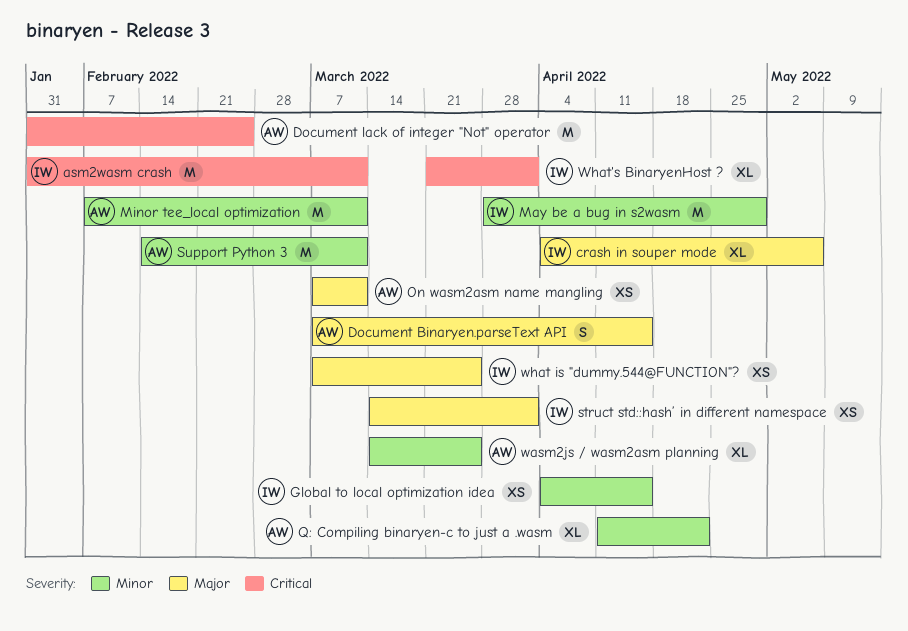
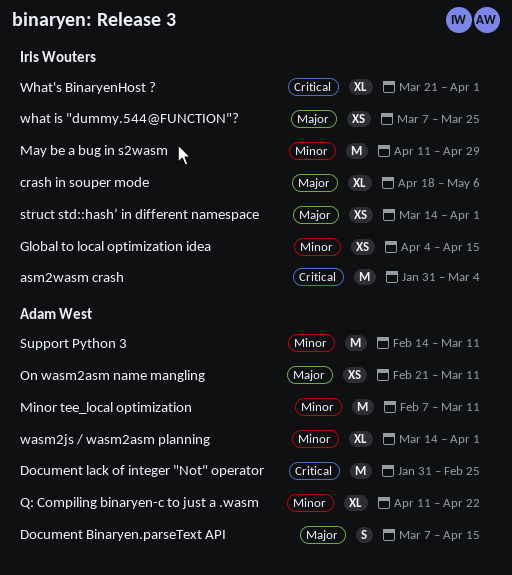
asm2wasm crash, due: Mar 11 -> Mar 4
crash in souper mode, start: Apr 4 -> Apr 18
May be a bug in s2wasm, start: Mar 28 -> Apr 11
On wasm2asm name mangling, start: Mar 7 -> Feb 21
wasm2js / wasm2asm planning, due: Mar 25 -> Apr 1

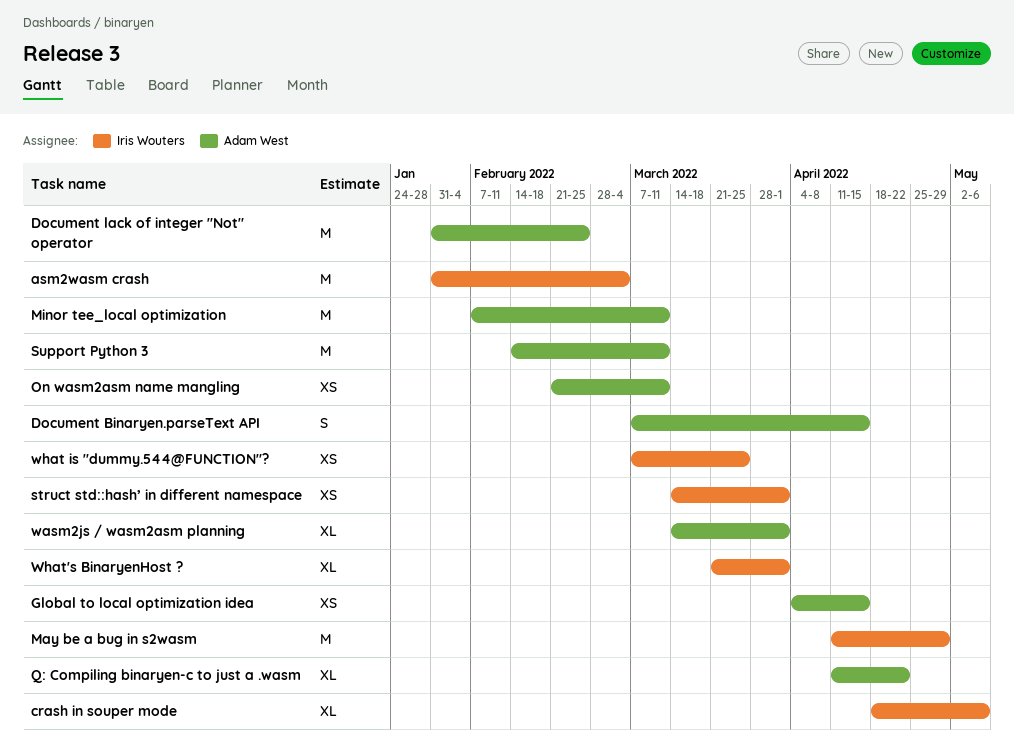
Global to local optimization idea, owner: Iris Wouters -> Adam West

